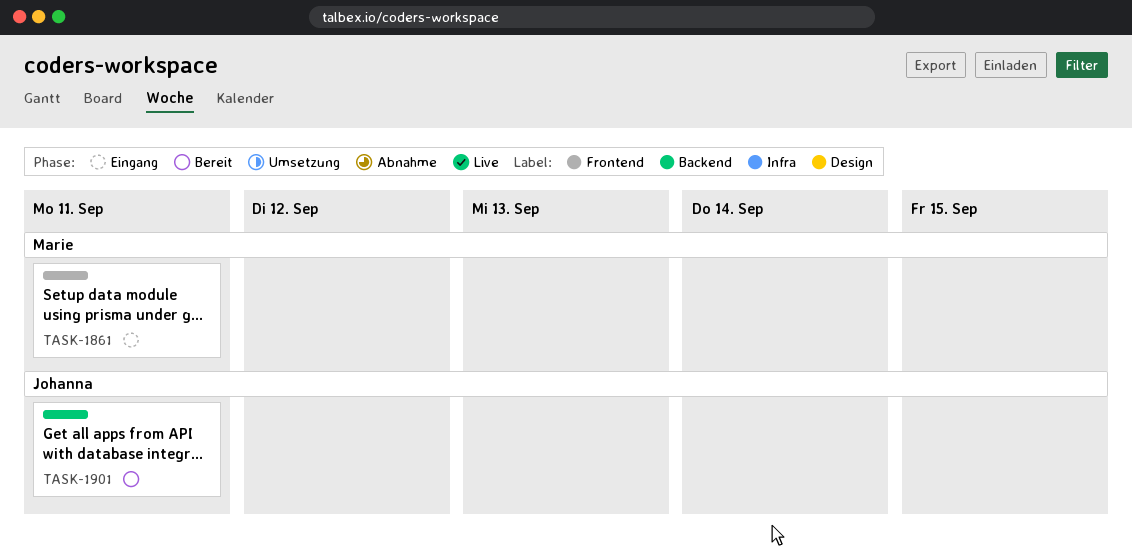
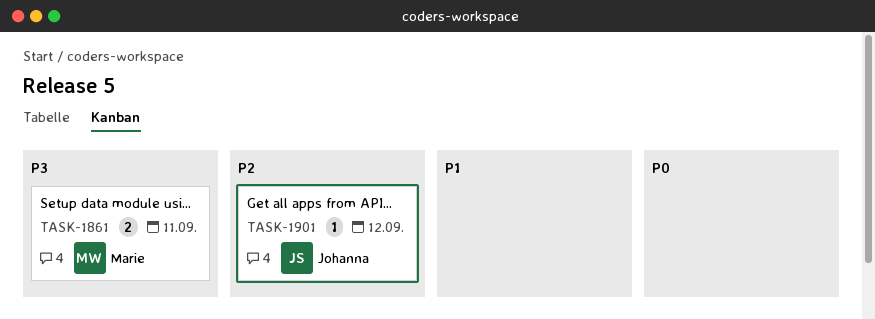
TASK-1901, due: Sep 11 -> Sep 12

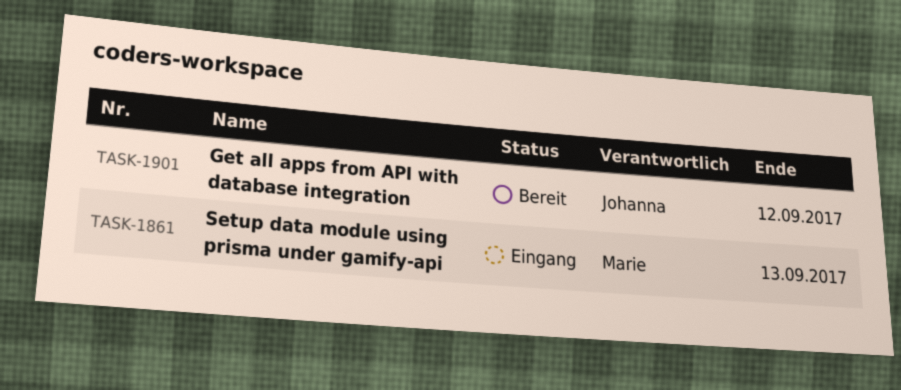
TASK-1861, due: Sep 11 -> Sep 13

